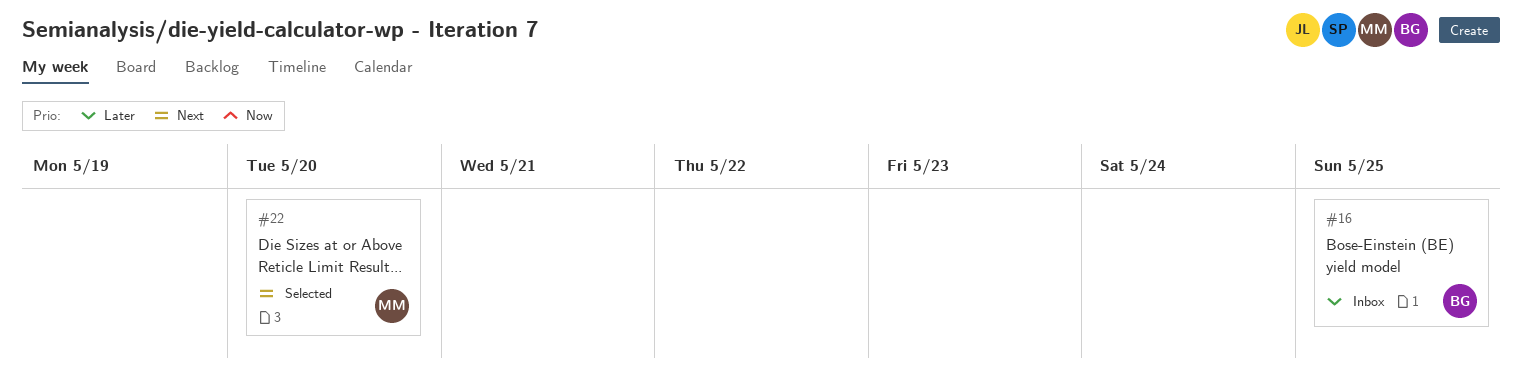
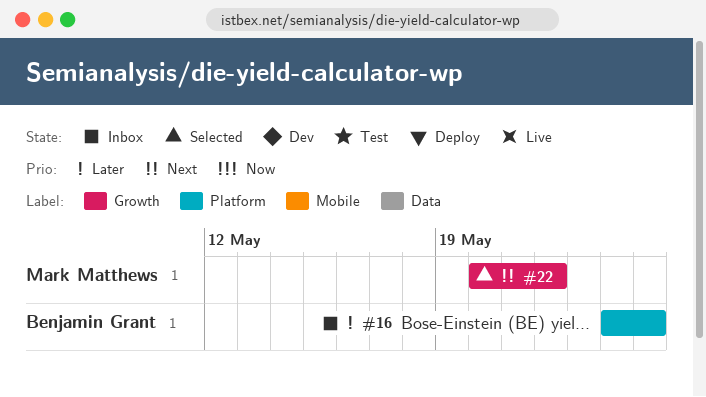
#22, due: May 20 -> May 22

